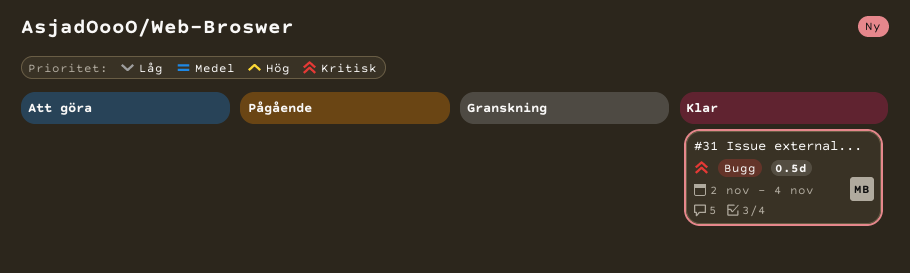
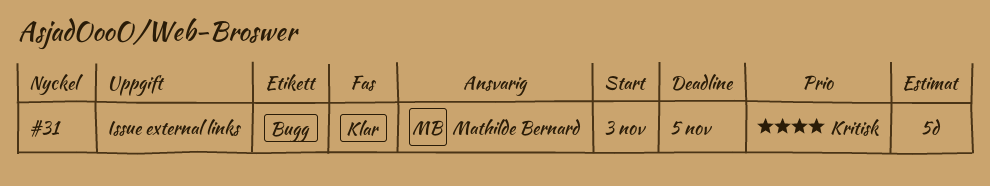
#31, estimate: 0.5d -> 5d
#31, start: Nov 2 -> Nov 3
#31, due: Nov 4 -> Nov 5

